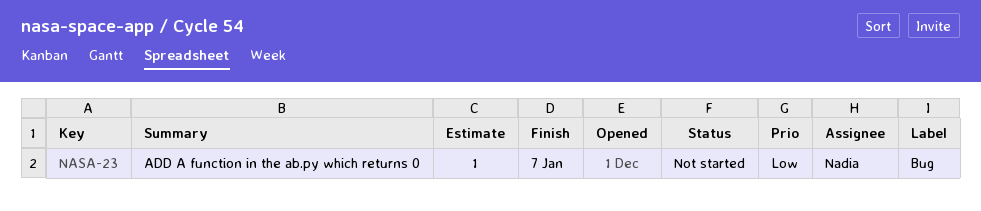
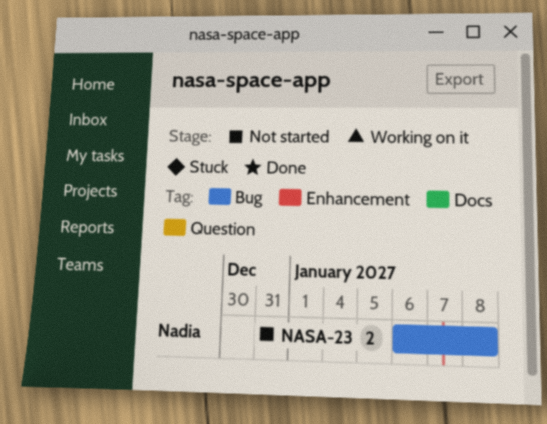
NASA-23, estimate: 1 -> 2
NASA-23, due: Jan 7 -> Jan 8

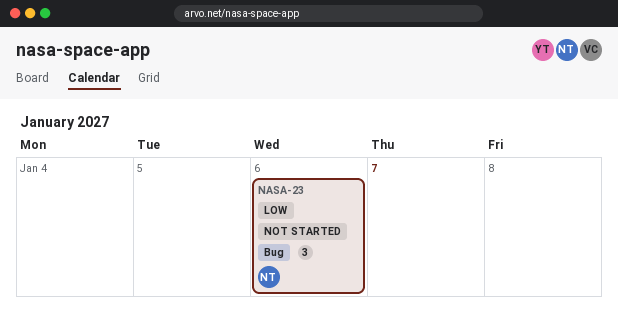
NASA-23, estimate: 2 -> 3
NASA-23, due: Jan 8 -> Jan 6

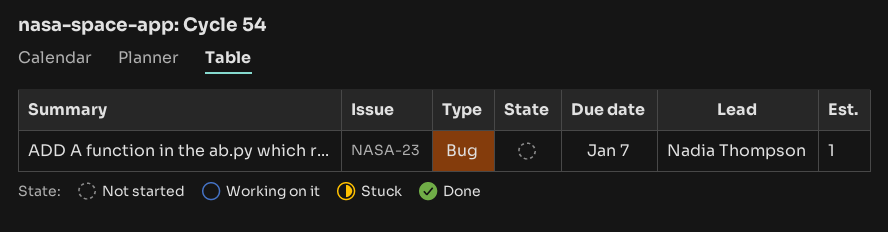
NASA-23, estimate: 3 -> 1
NASA-23, due: Jan 6 -> Jan 7

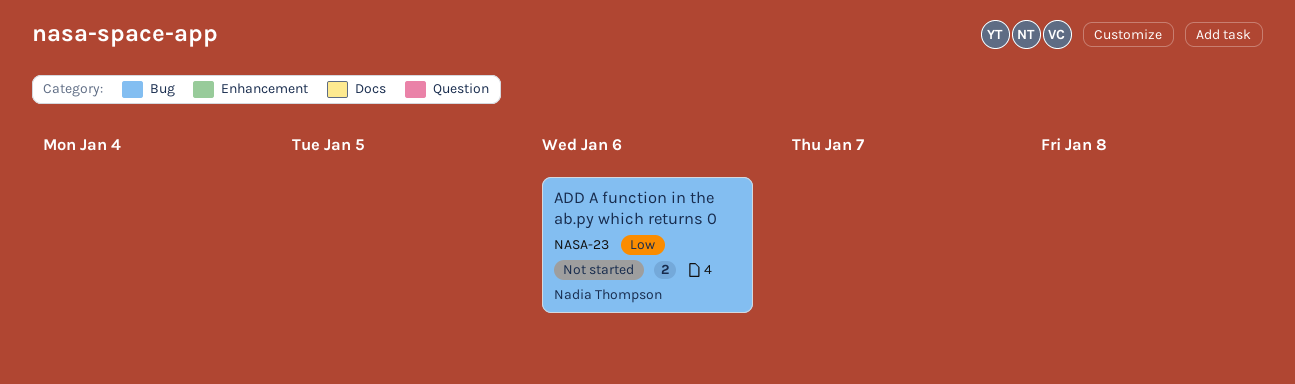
NASA-23, estimate: 1 -> 2
NASA-23, due: Jan 7 -> Jan 6

